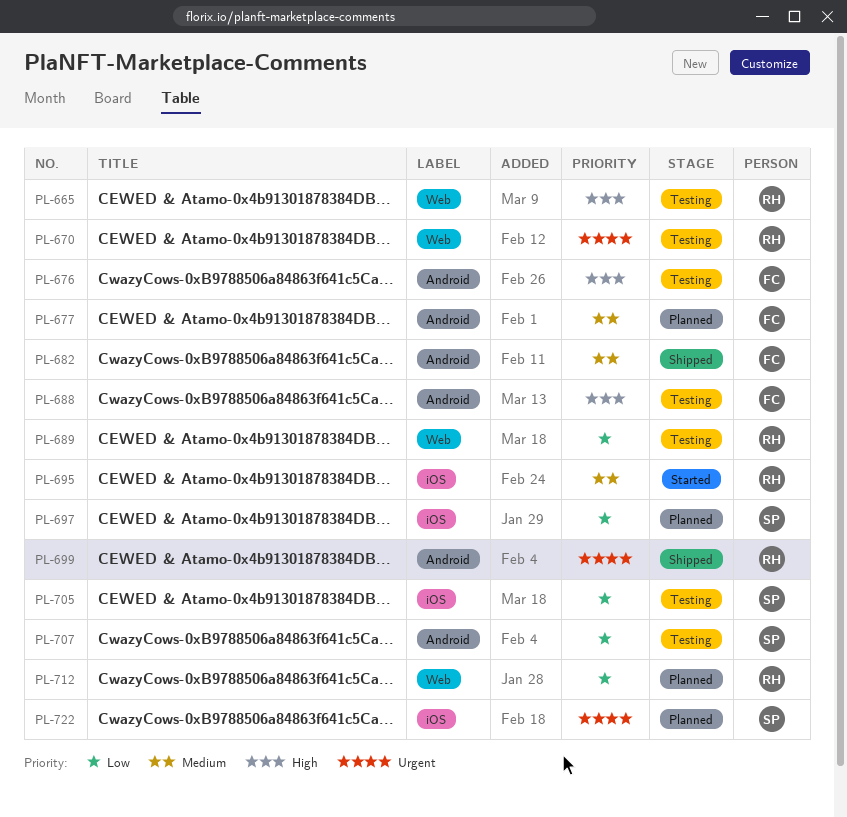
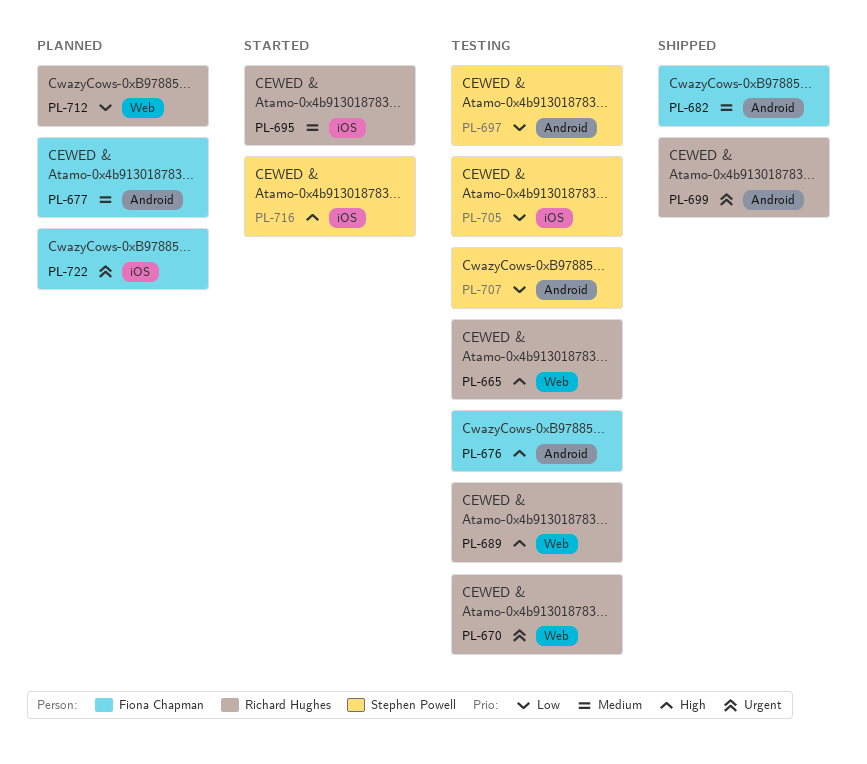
PL-688: present -> none
PL-689, priority: Low -> High
PL-697, status: Planned -> Testing
PL-697, label: iOS -> Android
PL-716: none -> present
PL-722, owner: Stephen Powell -> Fiona Chapman

